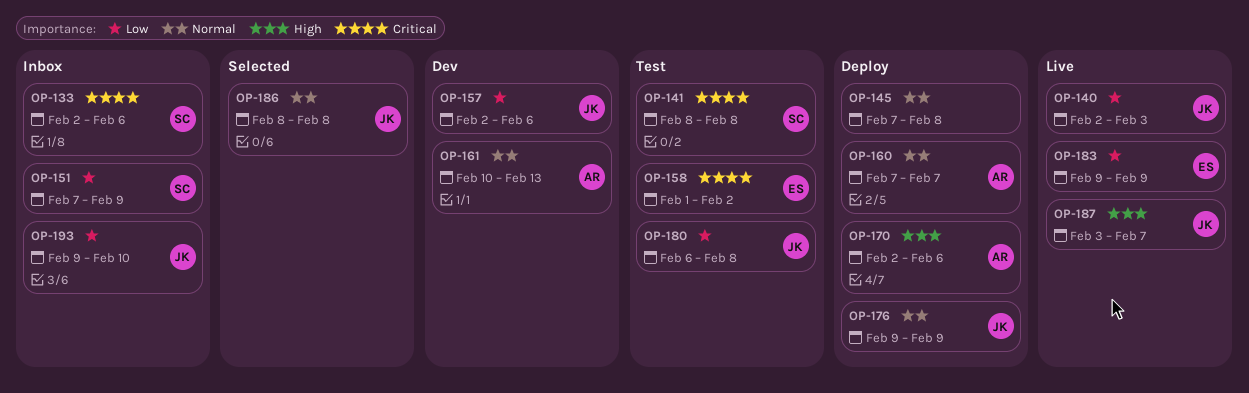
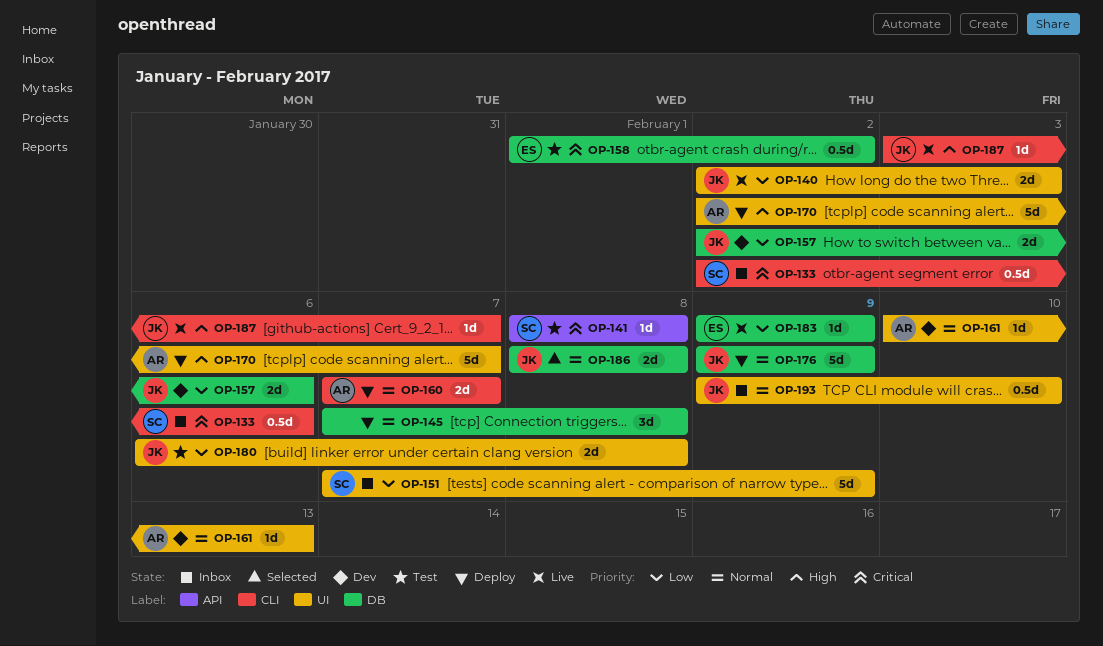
OP-170, due: Feb 6 -> Feb 7
OP-193, priority: Low -> Normal

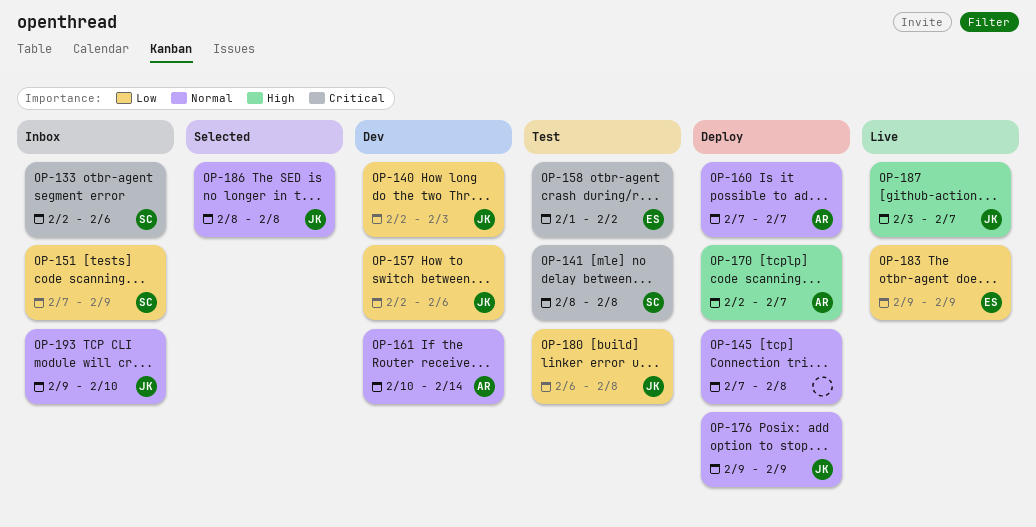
OP-140, status: Live -> Dev
OP-161, due: Feb 13 -> Feb 14

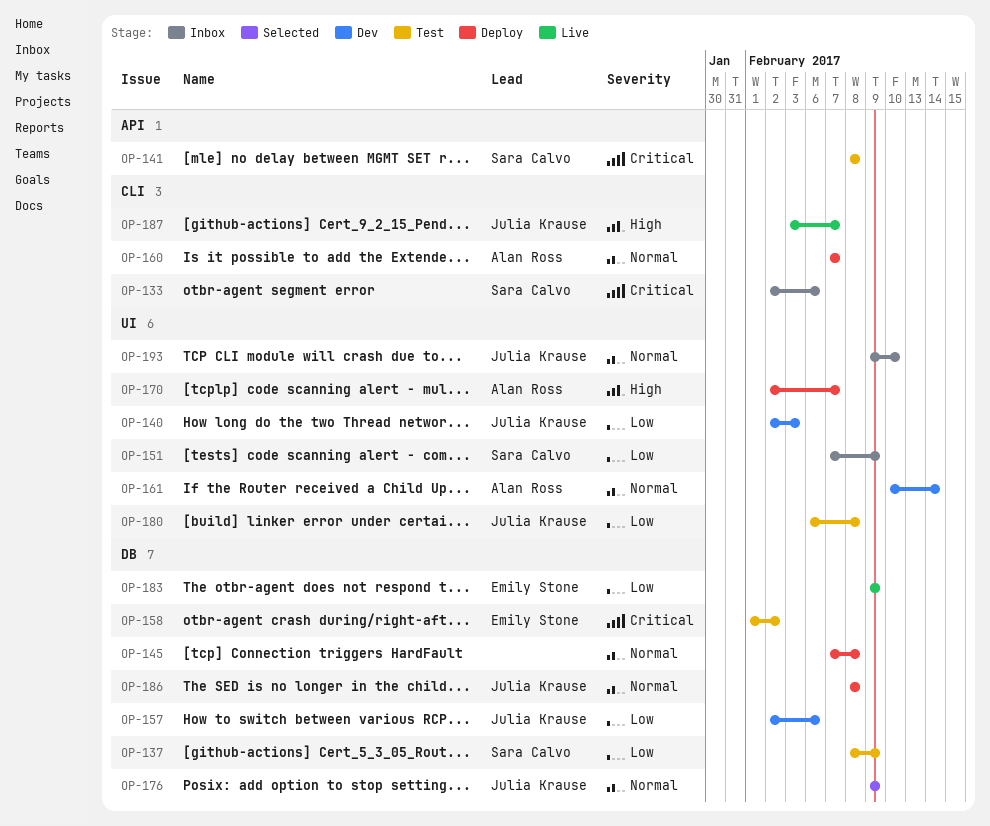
OP-137: none -> present
OP-176, status: Deploy -> Selected
OP-186, status: Selected -> Deploy

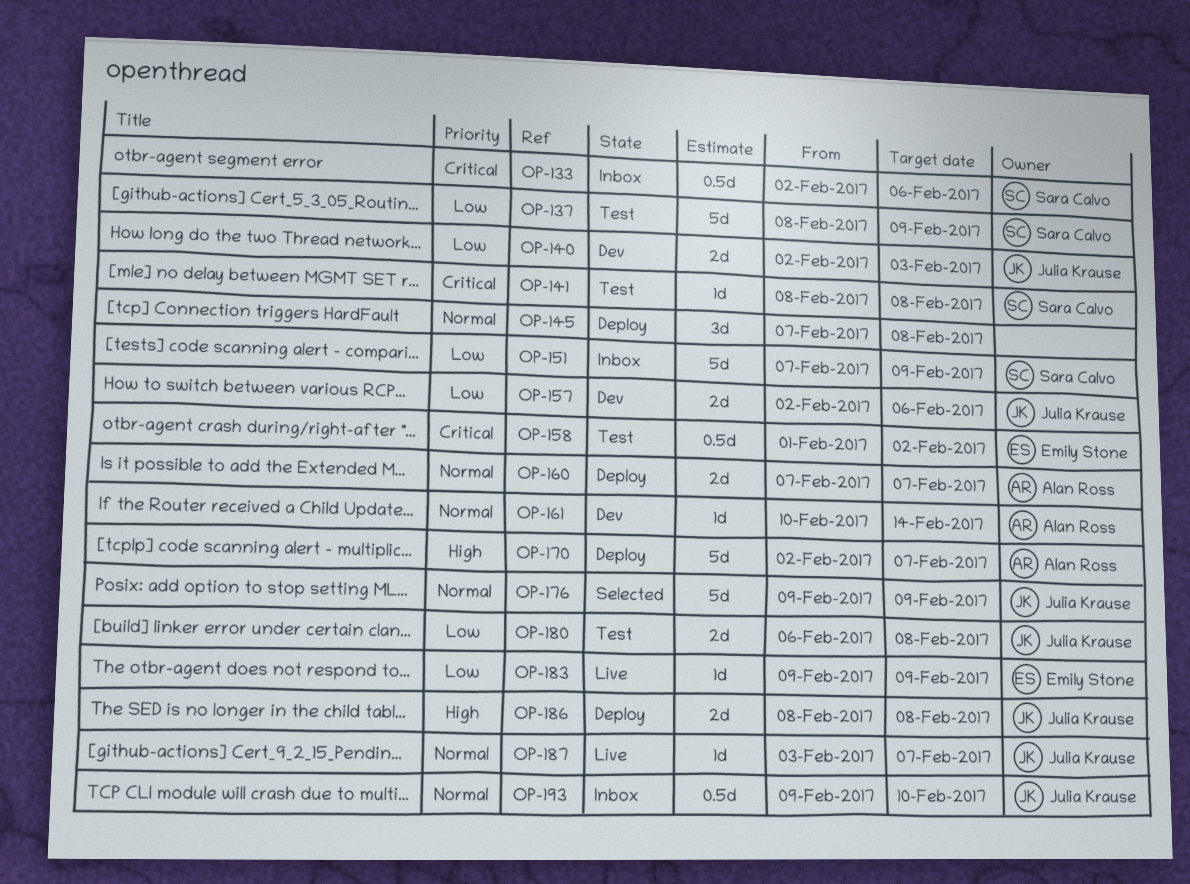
OP-186, priority: Normal -> High
OP-187, priority: High -> Normal

